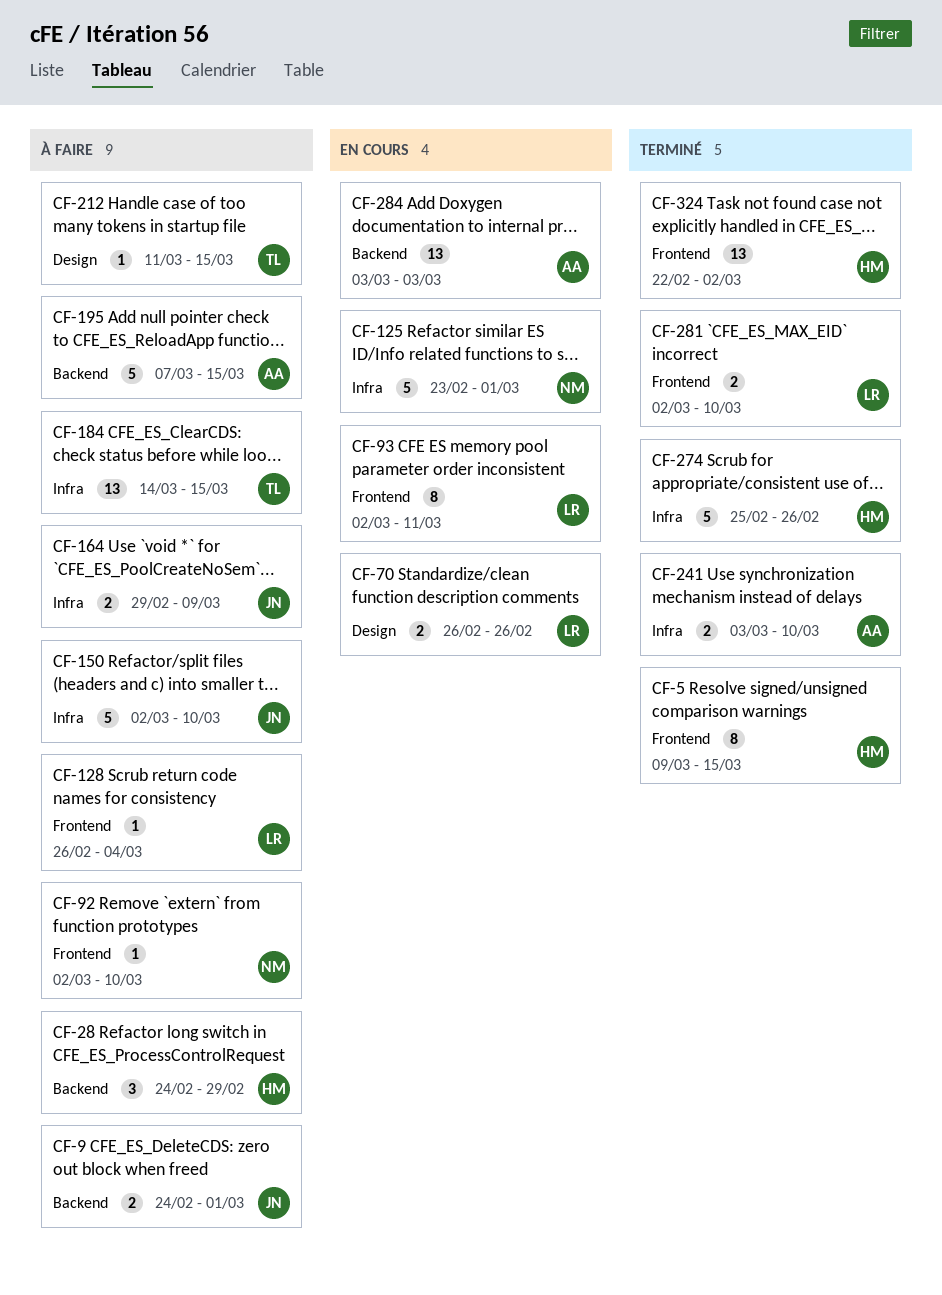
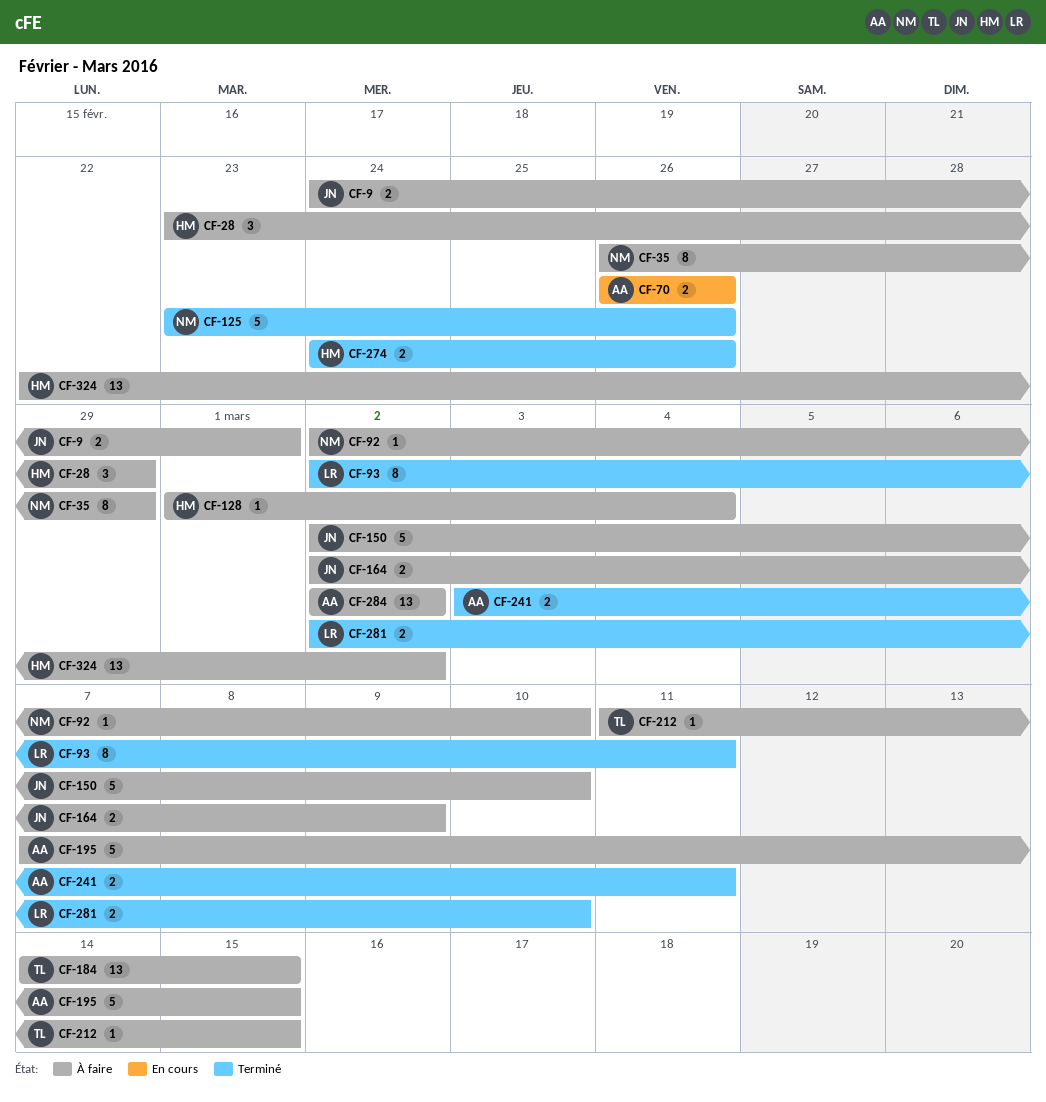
CF-5: present -> none
CF-28, start: Feb 24 -> Feb 23
CF-35: none -> present
CF-70, owner: LR -> AA
CF-93, status: En cours -> Terminé
CF-125, status: En cours -> Terminé
CF-125, due: Mar 1 -> Feb 26
CF-128, owner: LR -> HM
CF-128, start: Feb 26 -> Mar 1
CF-164, start: Feb 29 -> Mar 2
CF-241, due: Mar 10 -> Mar 11
CF-274, estimate: 5 -> 2
CF-274, start: Feb 25 -> Feb 24
CF-284, status: En cours -> À faire
CF-284, start: Mar 3 -> Mar 2
CF-284, due: Mar 3 -> Mar 2
CF-324, status: Terminé -> À faire

